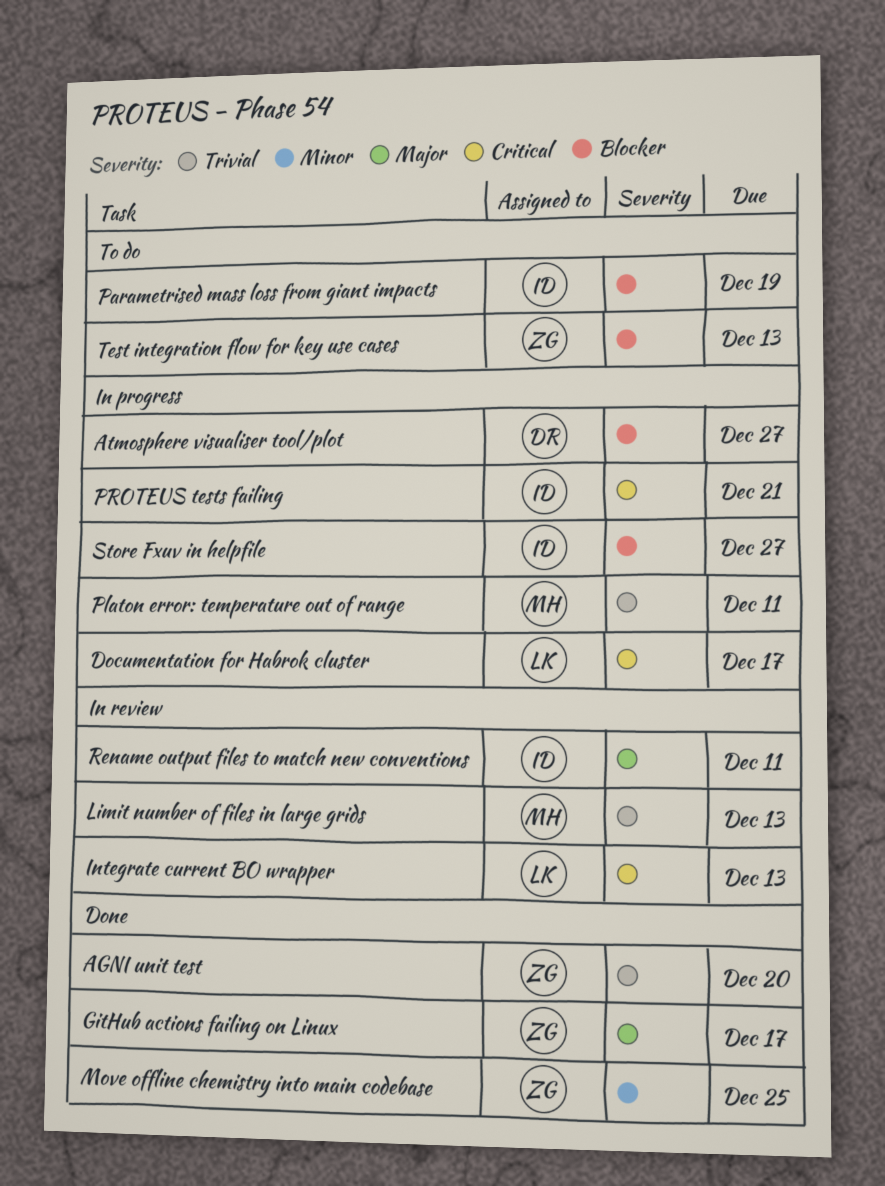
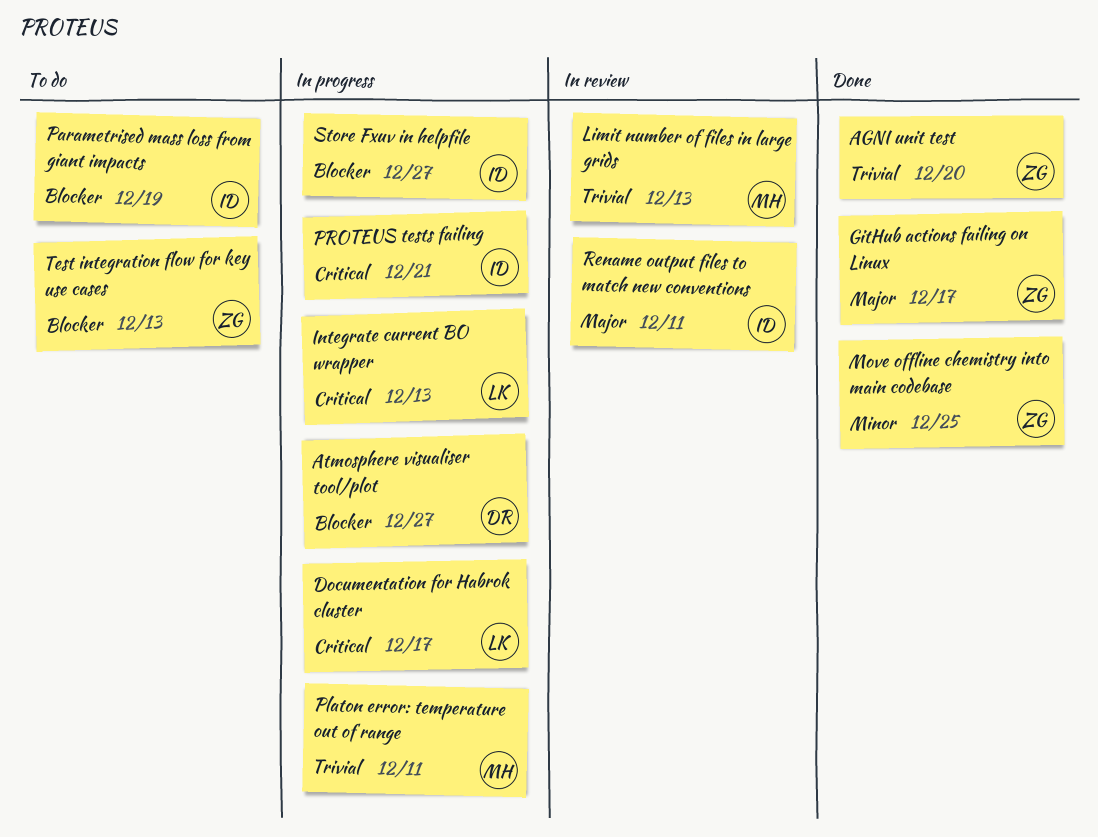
Integrate current BO wrapper, status: In review -> In progress

